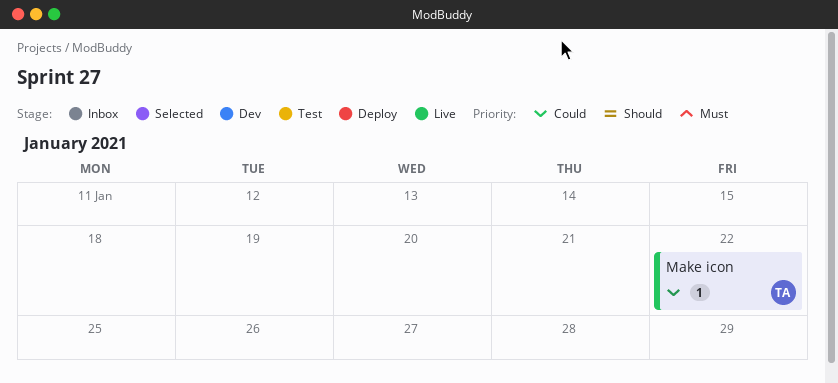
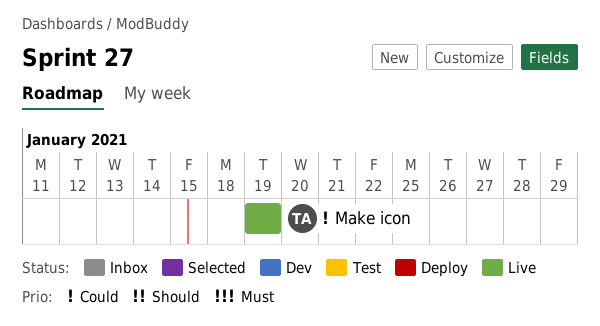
Make icon, due: Jan 22 -> Jan 19

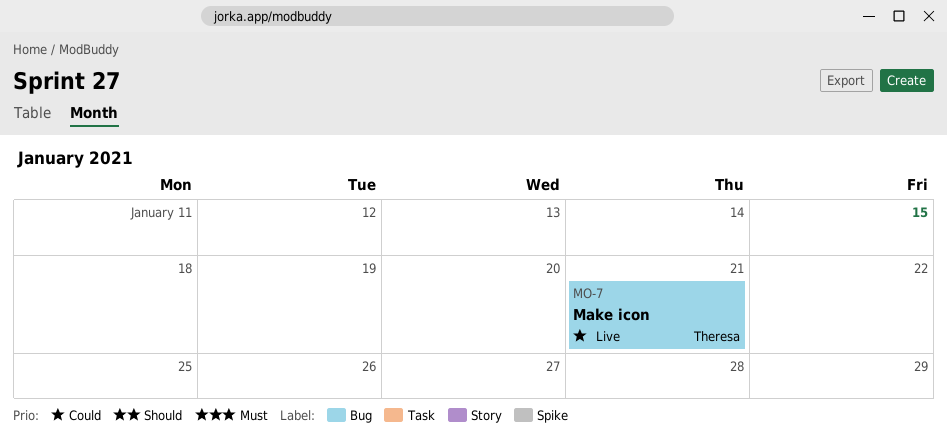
Make icon, due: Jan 19 -> Jan 21

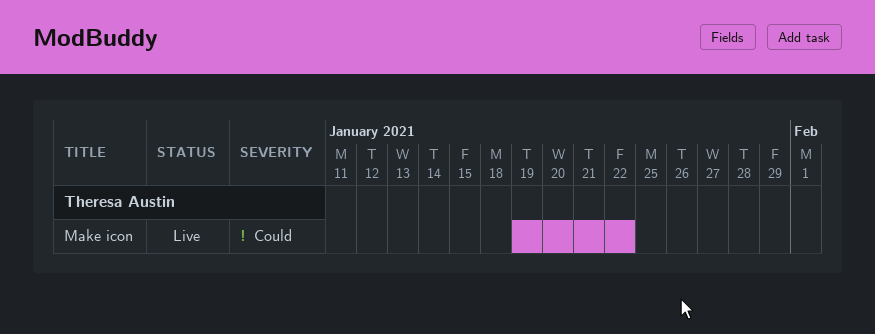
Make icon, due: Jan 21 -> Jan 22

